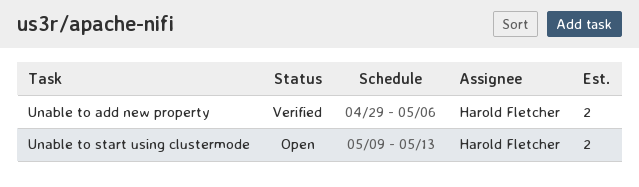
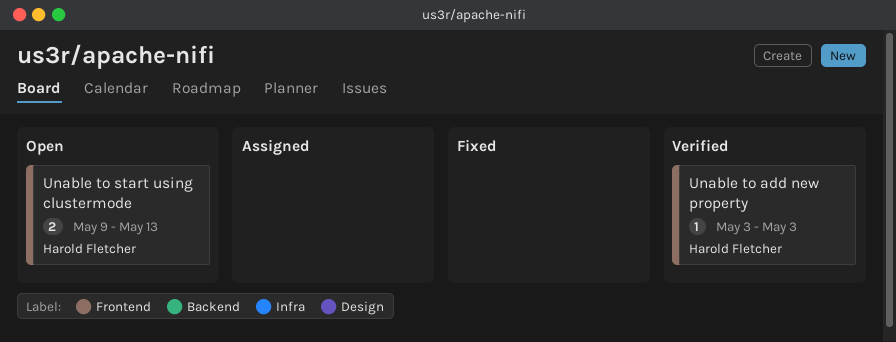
Unable to add new property, estimate: 2 -> 1
Unable to add new property, start: Apr 29 -> May 3
Unable to add new property, due: May 6 -> May 3

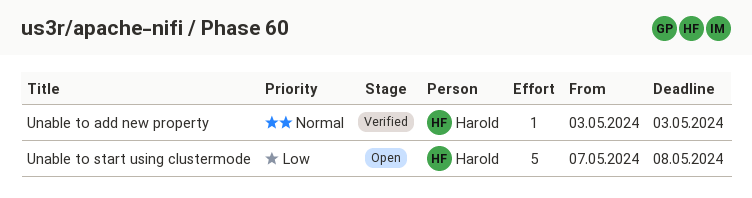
Unable to start using clustermode, estimate: 2 -> 5
Unable to start using clustermode, start: May 9 -> May 7
Unable to start using clustermode, due: May 13 -> May 8

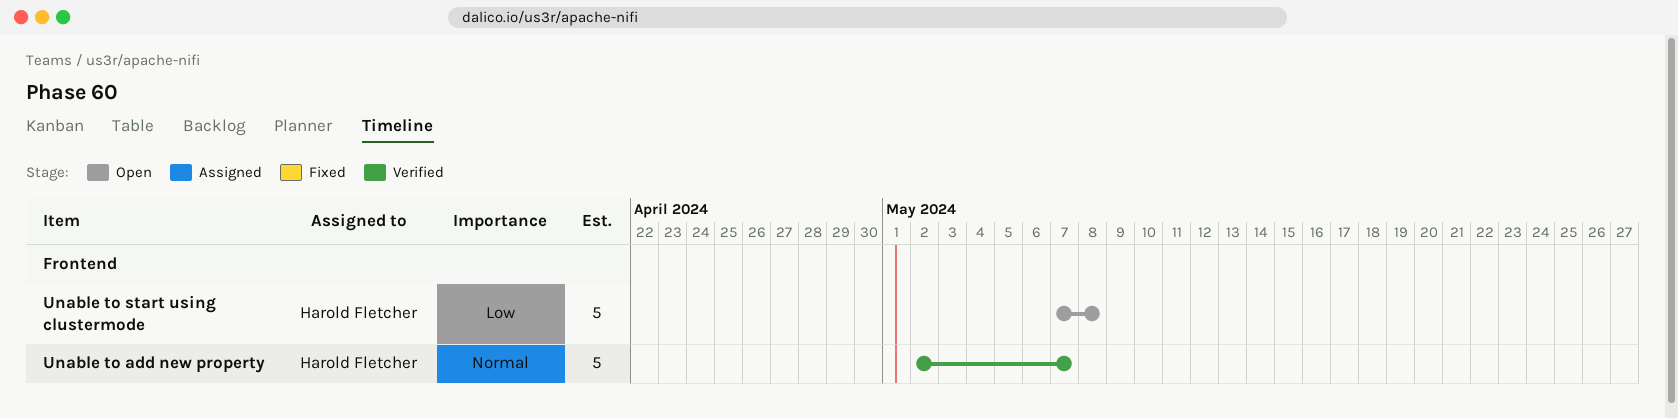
Unable to add new property, estimate: 1 -> 5
Unable to add new property, start: May 3 -> May 2
Unable to add new property, due: May 3 -> May 7

